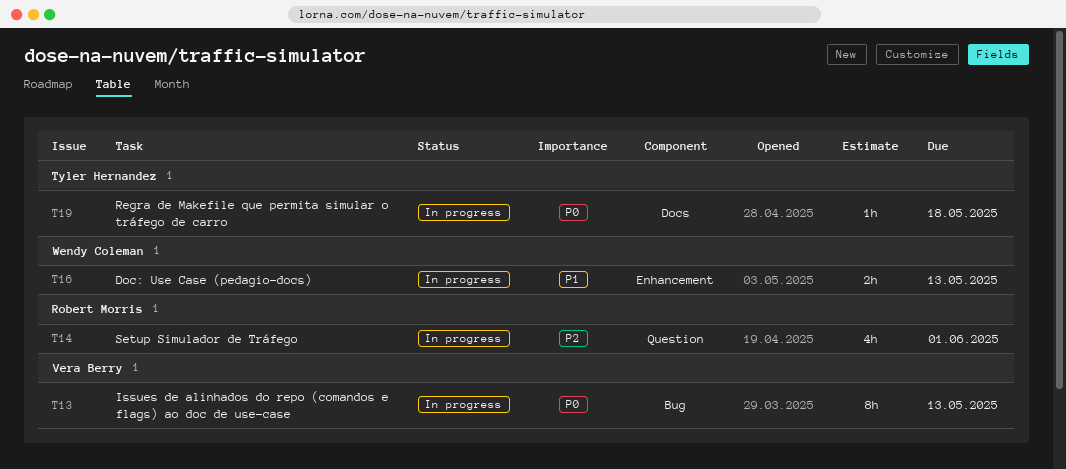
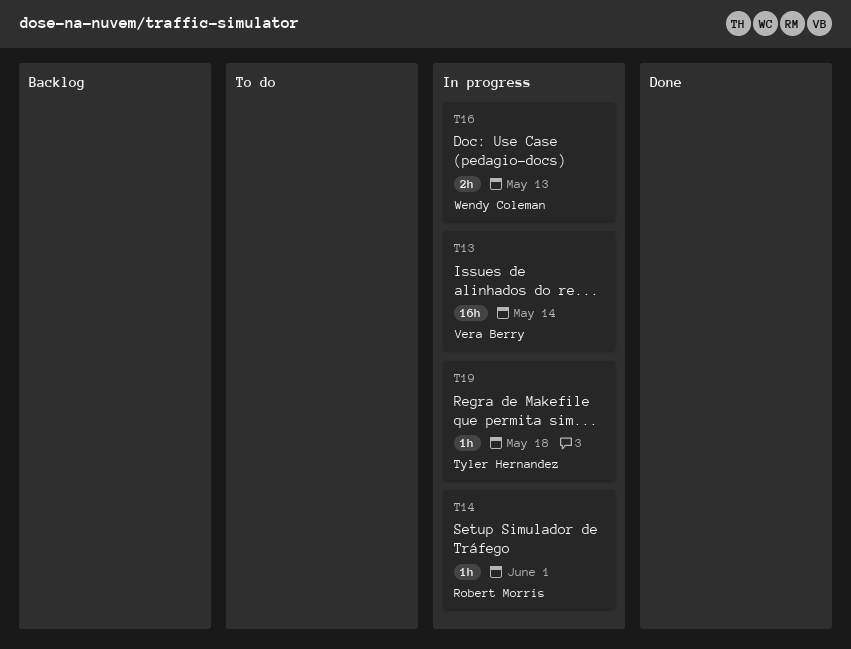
T13, estimate: 8h -> 16h
T13, due: May 13 -> May 14
T14, estimate: 4h -> 1h

